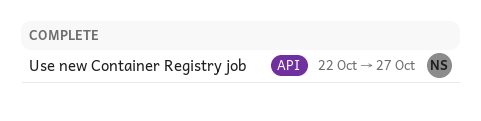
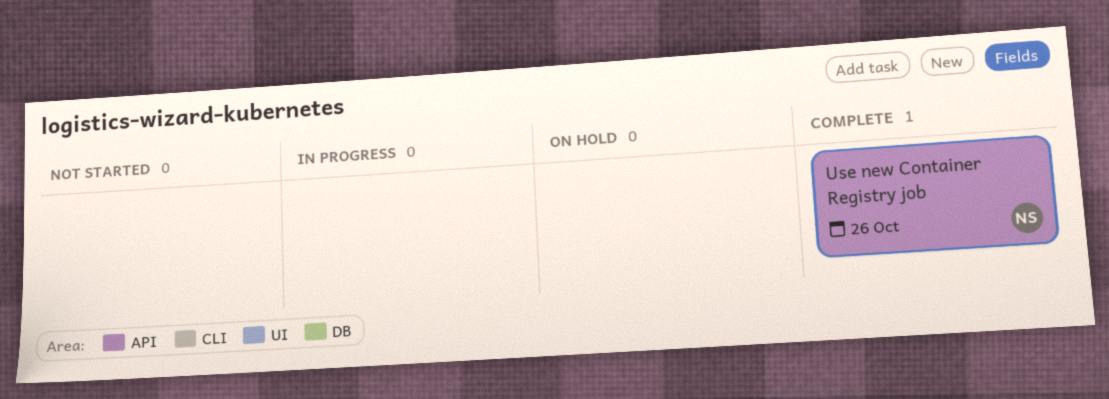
Use new Container Registry job, due: Oct 27 -> Oct 26

